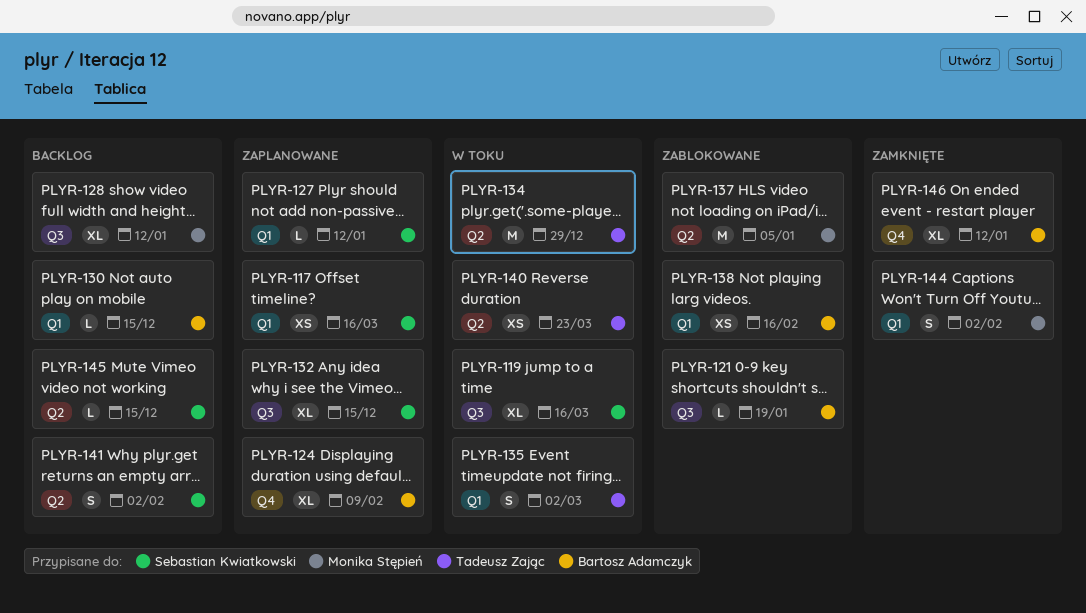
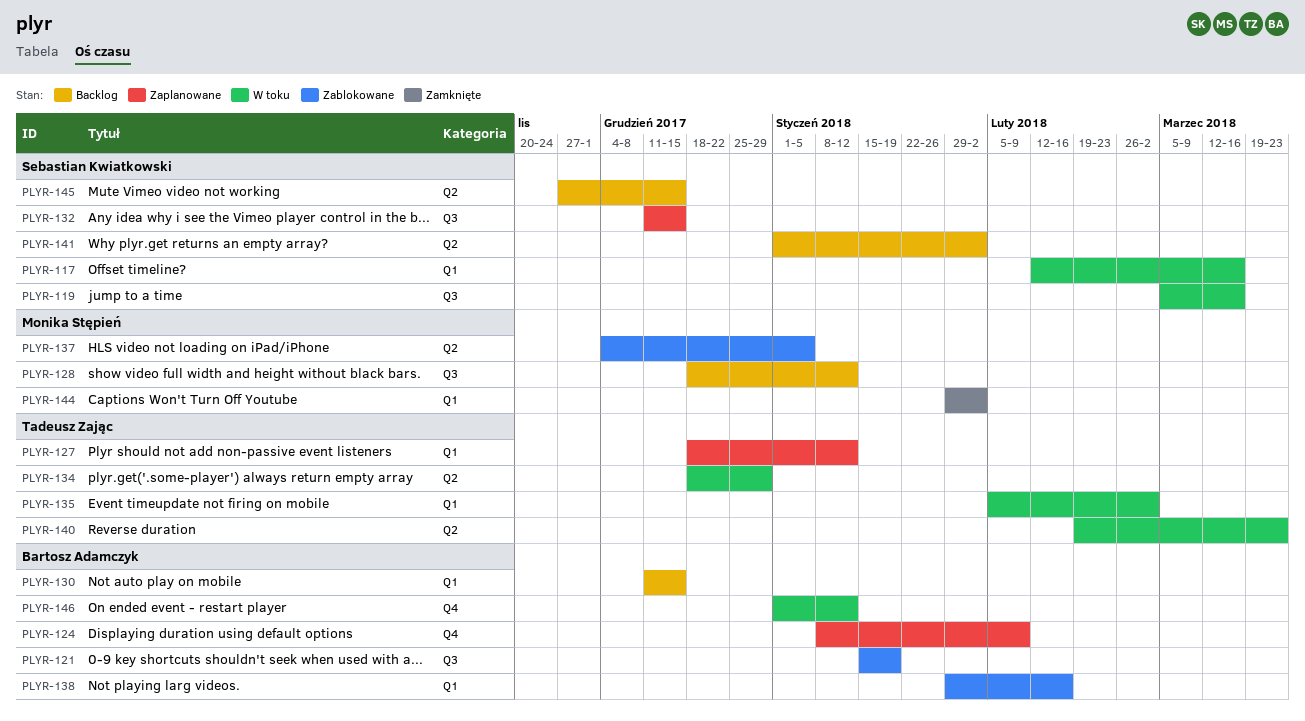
PLYR-117, status: Zaplanowane -> W toku
PLYR-127, owner: Sebastian Kwiatkowski -> Tadeusz Zając
PLYR-146, status: Zamknięte -> W toku

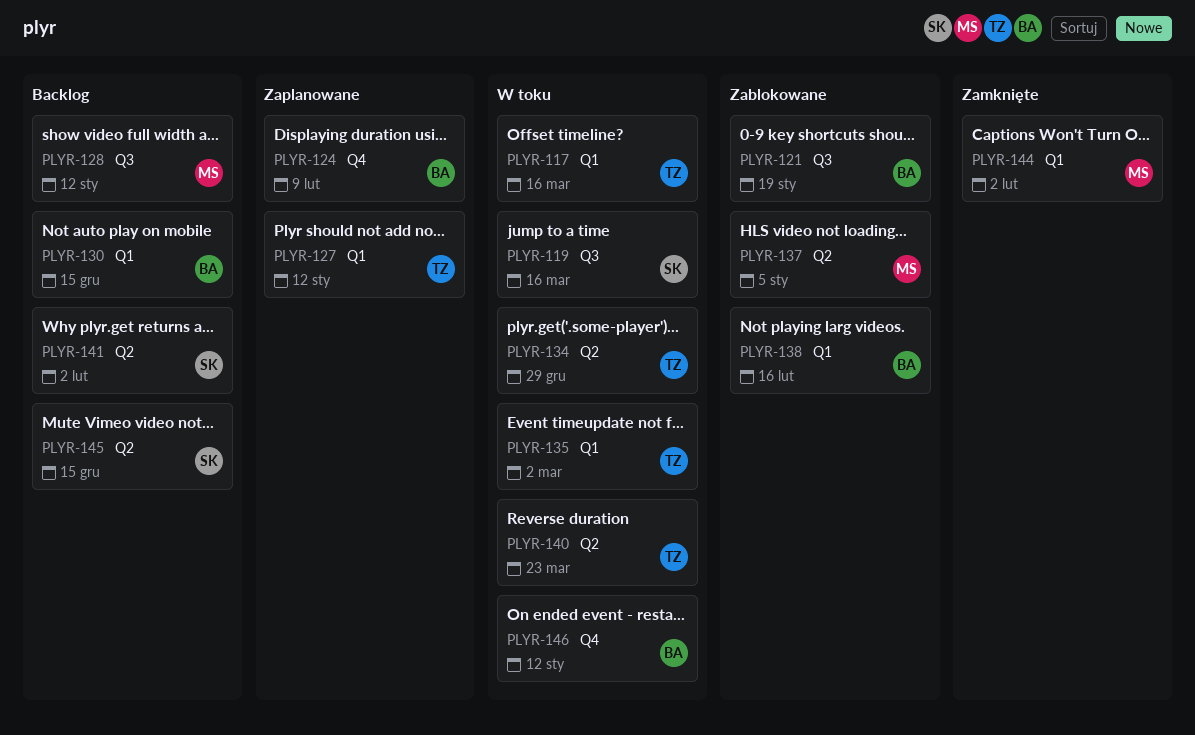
PLYR-117, owner: Sebastian Kwiatkowski -> Tadeusz Zając
PLYR-132: present -> none

